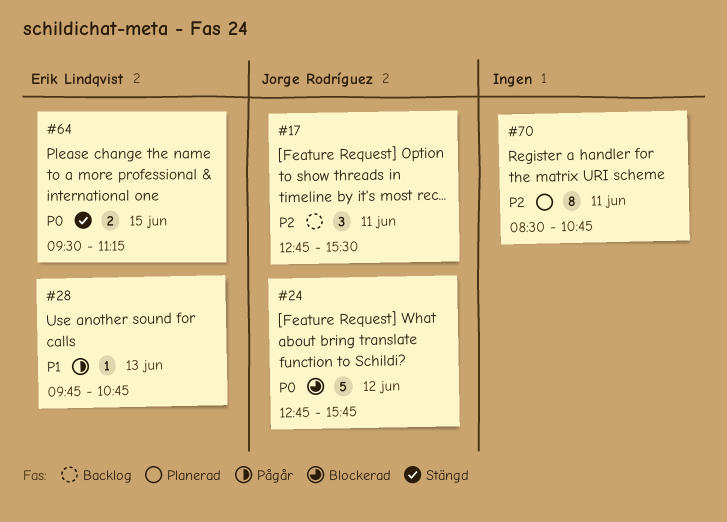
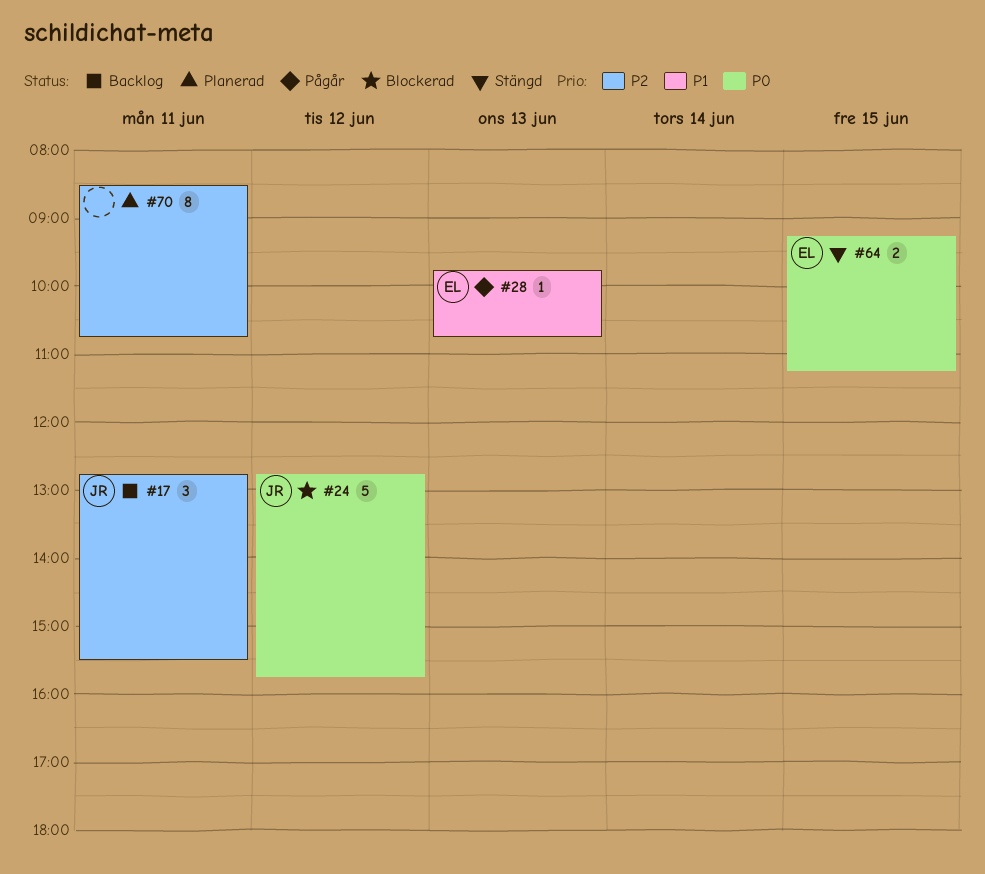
#64, begins: 09:30 -> 09:15

